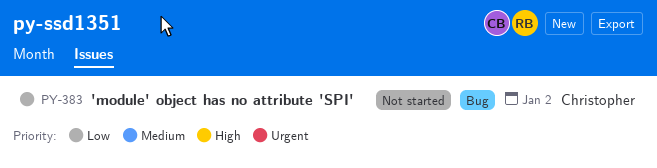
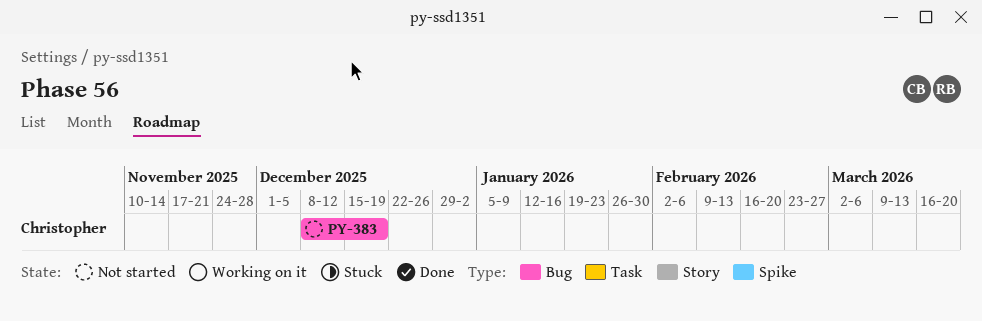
PY-383, due: Jan 2 -> Dec 19

